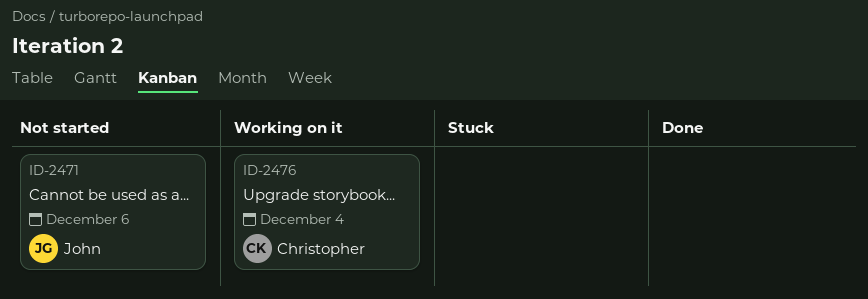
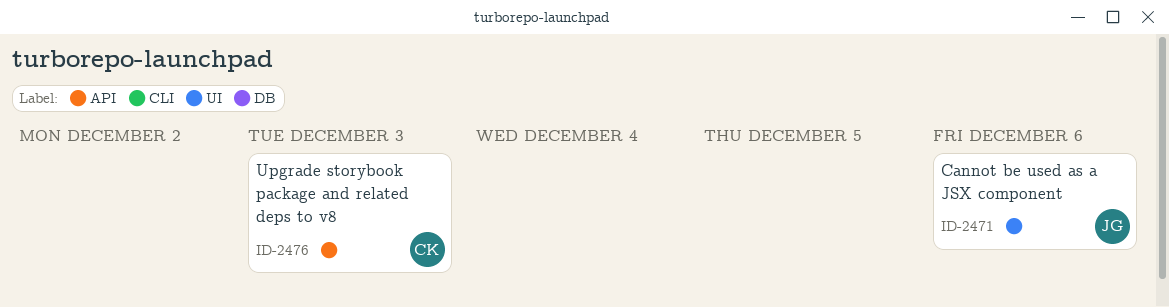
ID-2476, due: Dec 4 -> Dec 3

